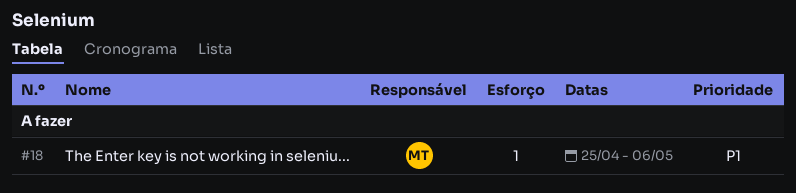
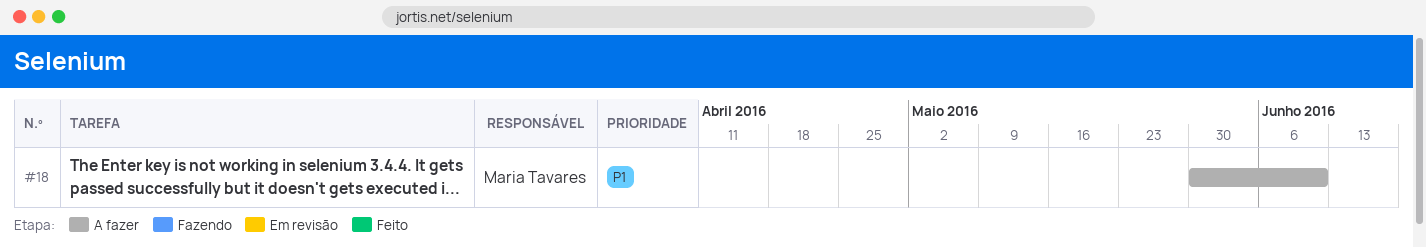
#18, start: Apr 25 -> May 30
#18, due: May 6 -> Jun 10

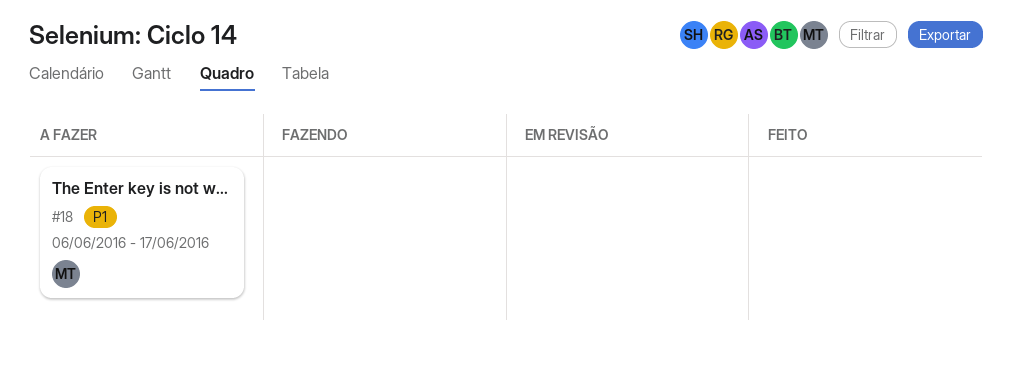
#18, start: May 30 -> Jun 6
#18, due: Jun 10 -> Jun 17

